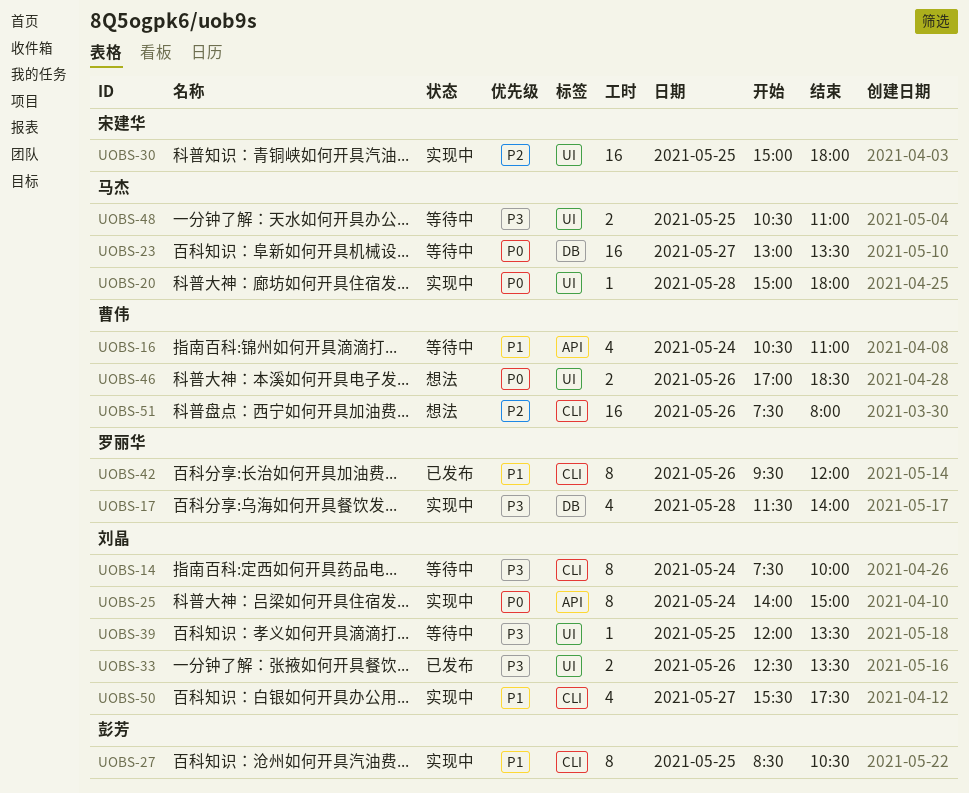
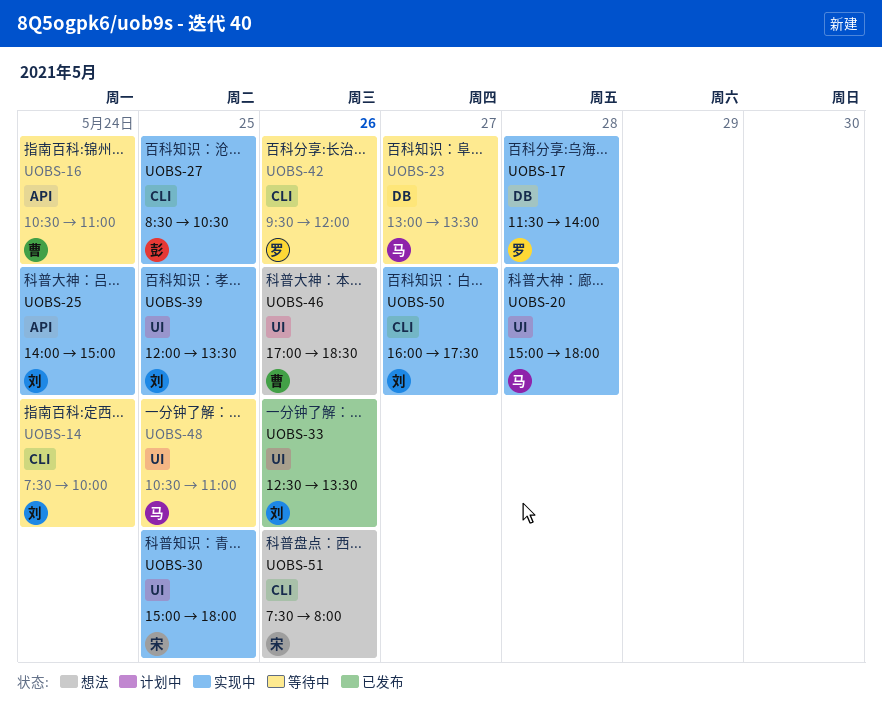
UOBS-39, status: 等待中 -> 实现中
UOBS-42, status: 已发布 -> 等待中
UOBS-50, begins: 15:30 -> 16:00
UOBS-51, owner: 曹伟 -> 宋建华

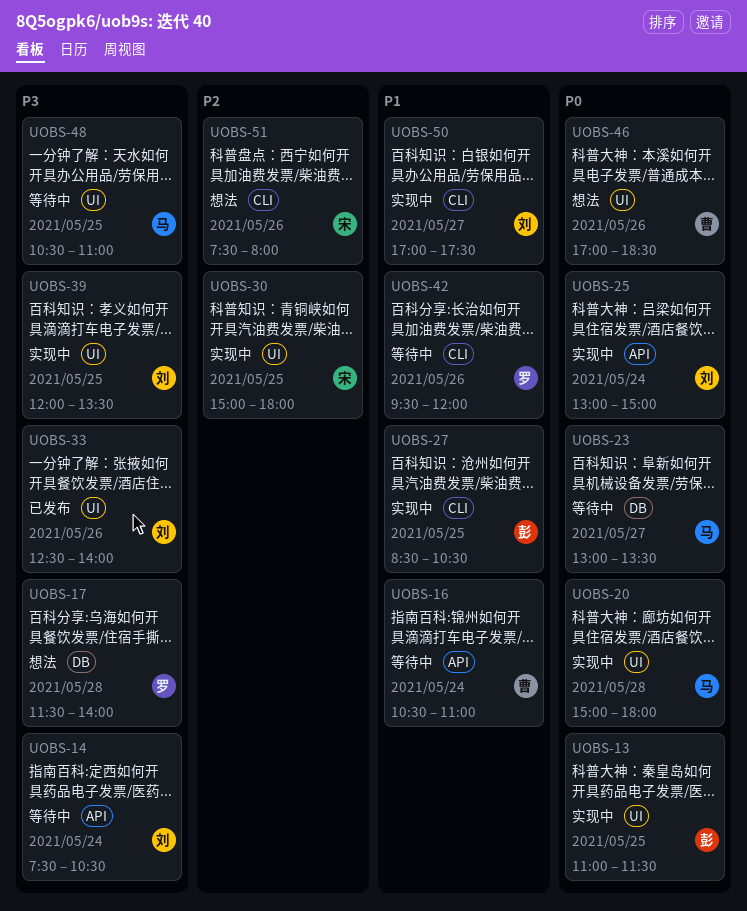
UOBS-13: none -> present
UOBS-14, label: CLI -> API
UOBS-14, ends: 10:00 -> 10:30
UOBS-17, status: 实现中 -> 想法
UOBS-25, begins: 14:00 -> 13:00
UOBS-33, ends: 13:30 -> 14:00
UOBS-50, begins: 16:00 -> 17:00

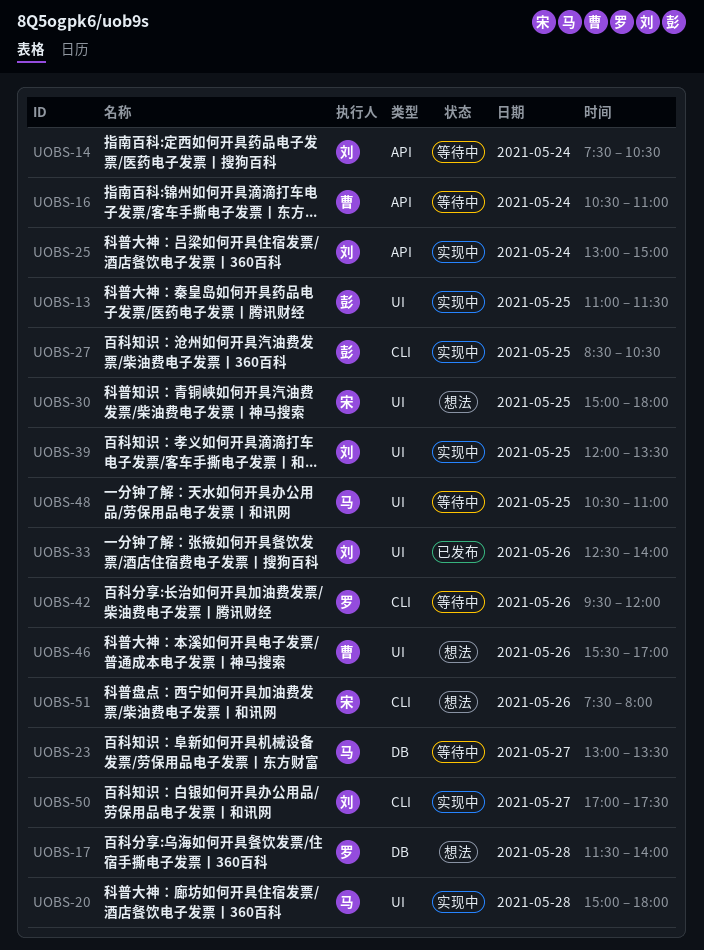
UOBS-30, status: 实现中 -> 想法
UOBS-46, begins: 17:00 -> 15:30
UOBS-46, ends: 18:30 -> 17:00

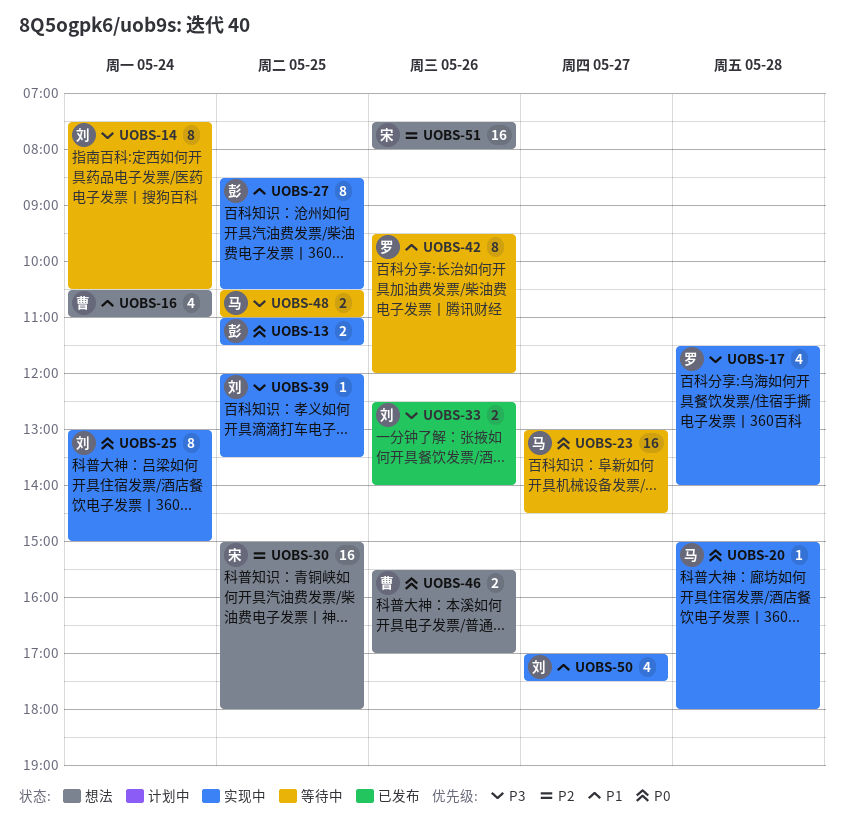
UOBS-16, status: 等待中 -> 想法
UOBS-17, status: 想法 -> 实现中
UOBS-23, ends: 13:30 -> 14:30

